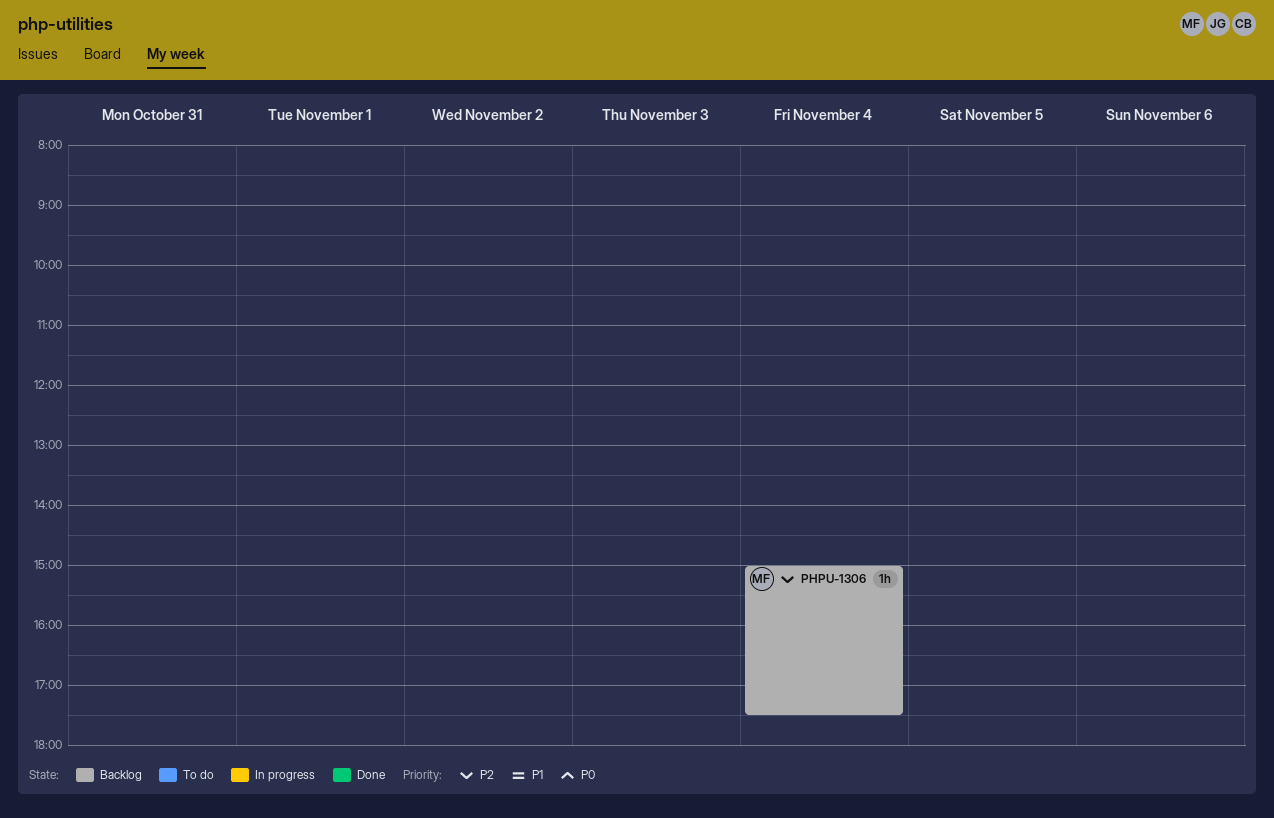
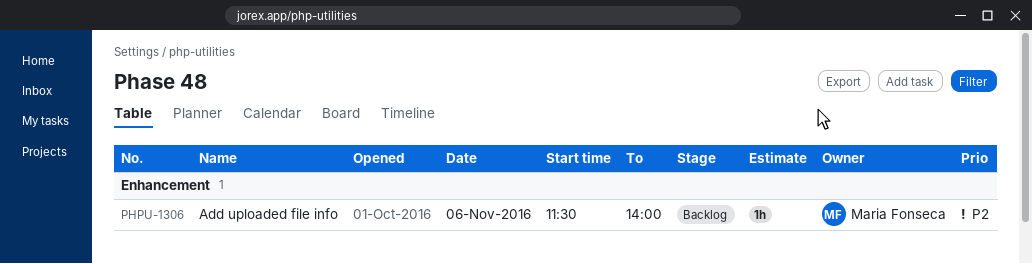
PHPU-1306, day: Nov 4 -> Nov 6
PHPU-1306, begins: 15:00 -> 11:30
PHPU-1306, ends: 17:30 -> 14:00

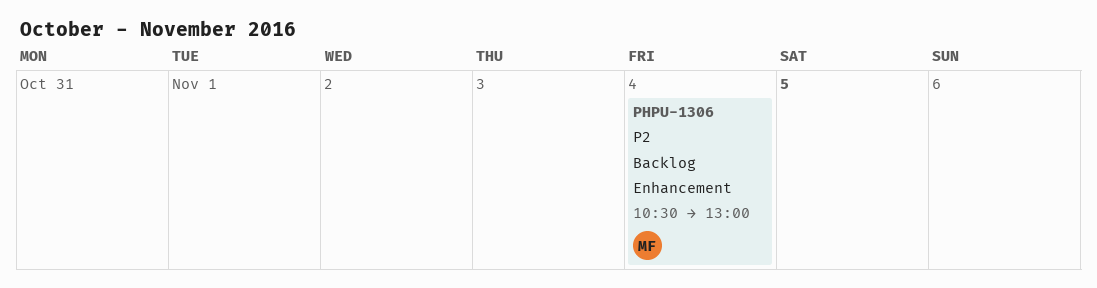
PHPU-1306, day: Nov 6 -> Nov 4
PHPU-1306, begins: 11:30 -> 10:30
PHPU-1306, ends: 14:00 -> 13:00

